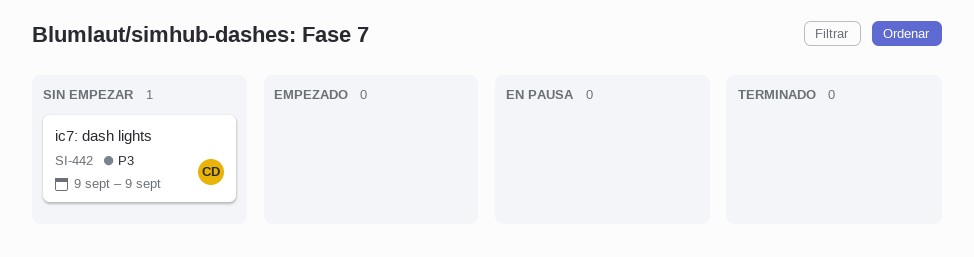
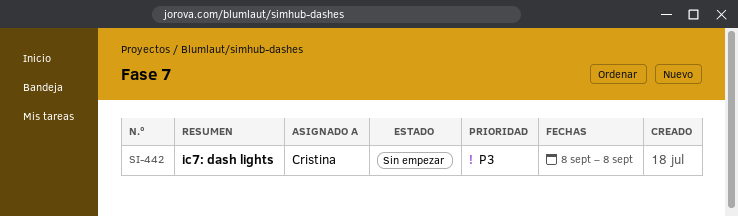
SI-442, start: Sep 9 -> Sep 8
SI-442, due: Sep 9 -> Sep 8

